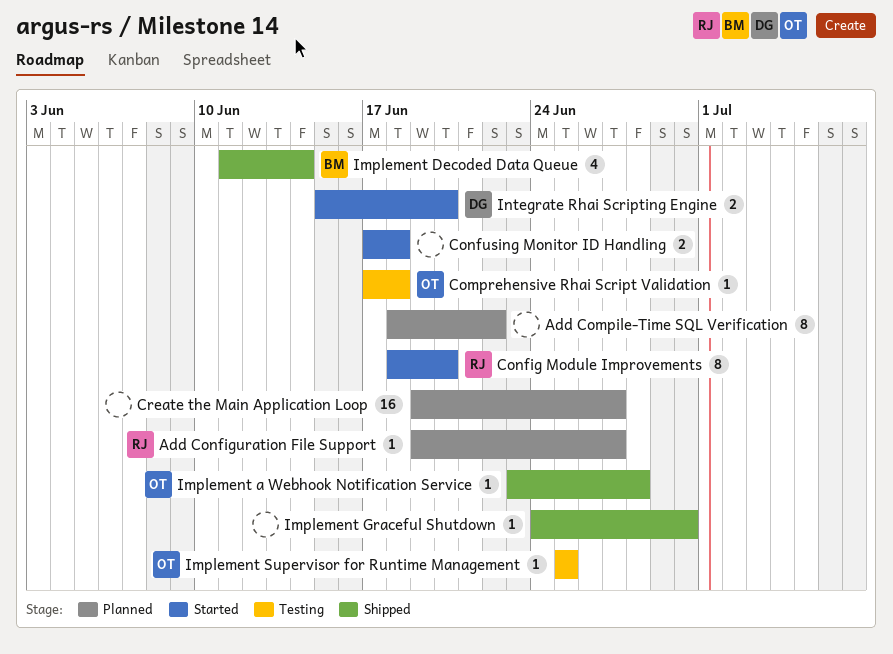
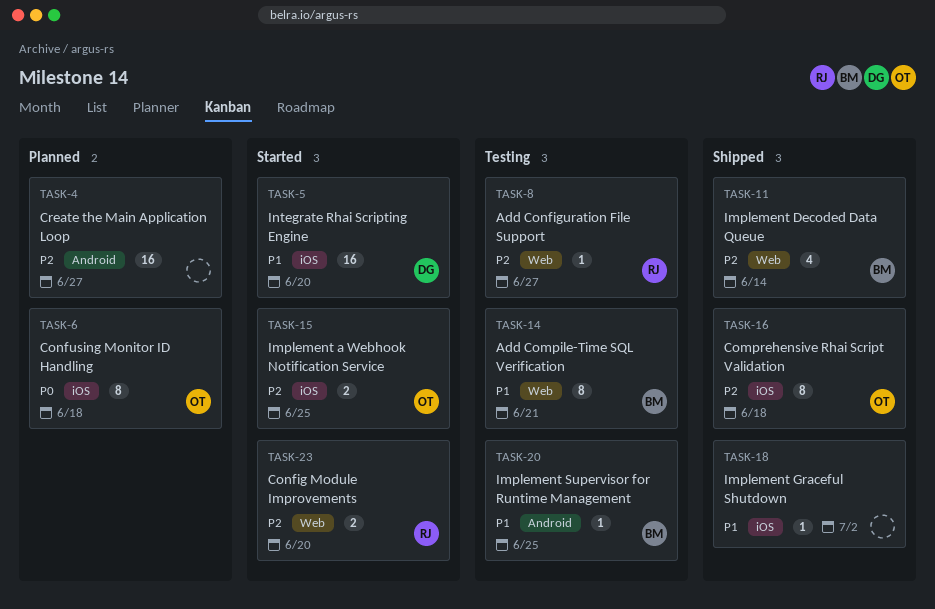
Add Compile-Time SQL Verification, status: Planned -> Testing
Add Compile-Time SQL Verification, owner: none -> BM
Add Compile-Time SQL Verification, due: Jun 22 -> Jun 21
Add Configuration File Support, status: Planned -> Testing
Comprehensive Rhai Script Validation, status: Testing -> Shipped
Comprehensive Rhai Script Validation, estimate: 1 -> 8
Config Module Improvements, estimate: 8 -> 2
Confusing Monitor ID Handling, status: Started -> Planned
Confusing Monitor ID Handling, owner: none -> OT
Confusing Monitor ID Handling, estimate: 2 -> 8
Implement a Webhook Notification Service, status: Shipped -> Started
Implement a Webhook Notification Service, estimate: 1 -> 2
Implement a Webhook Notification Service, due: Jun 28 -> Jun 25
Implement Graceful Shutdown, due: Jun 30 -> Jul 2
Implement Supervisor for Runtime Management, owner: OT -> BM
Integrate Rhai Scripting Engine, estimate: 2 -> 16

